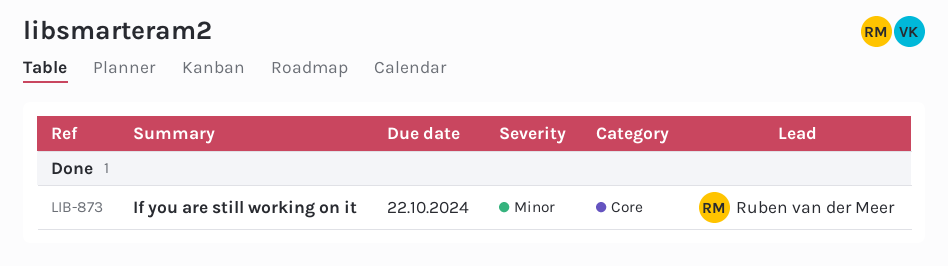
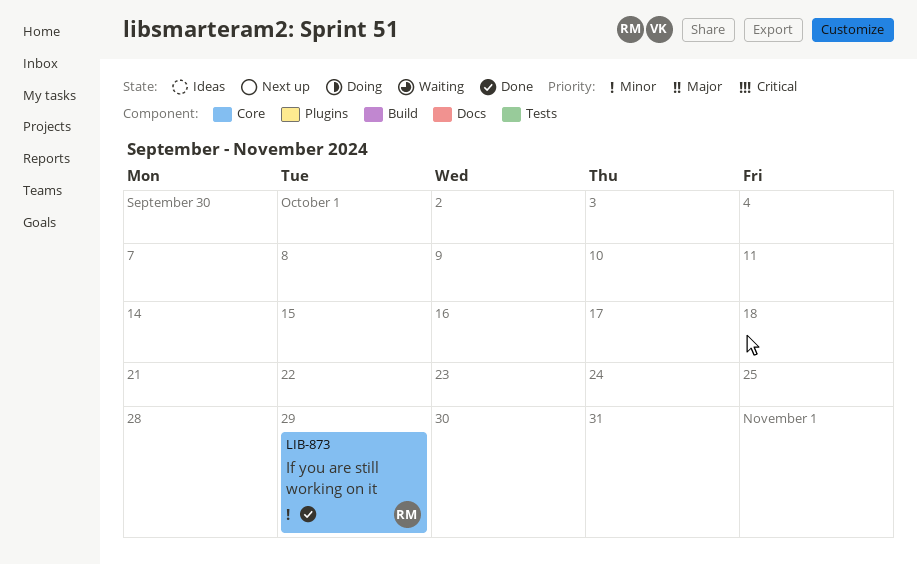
LIB-873, due: Oct 22 -> Oct 29

